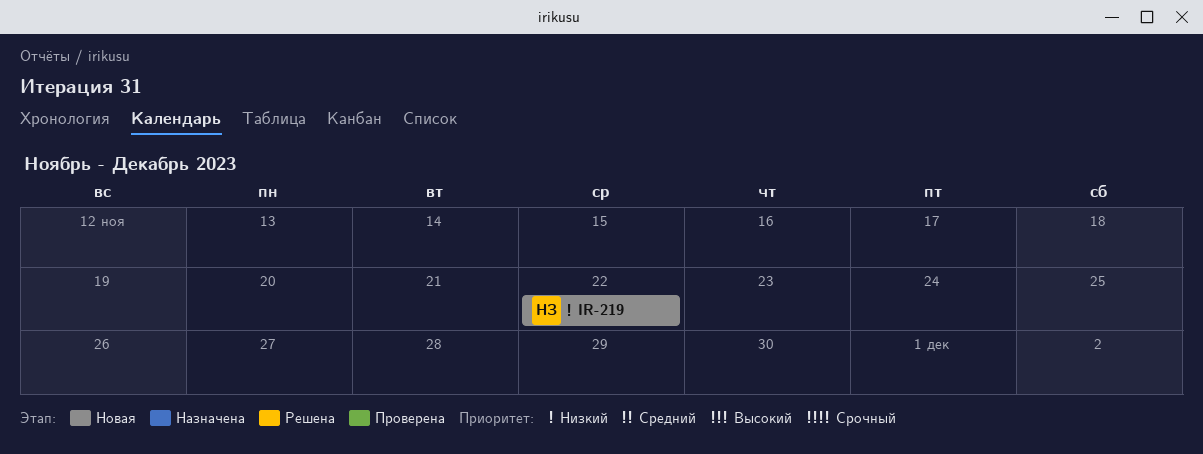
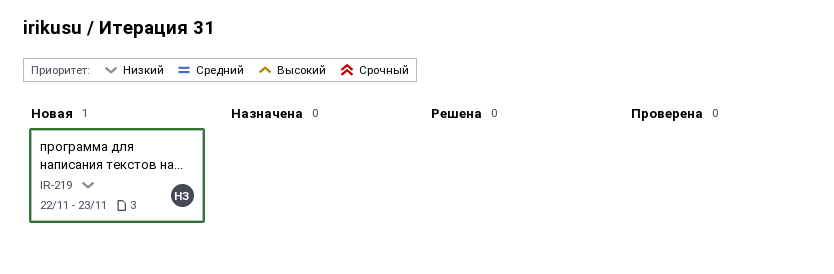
IR-219, due: Nov 22 -> Nov 23

